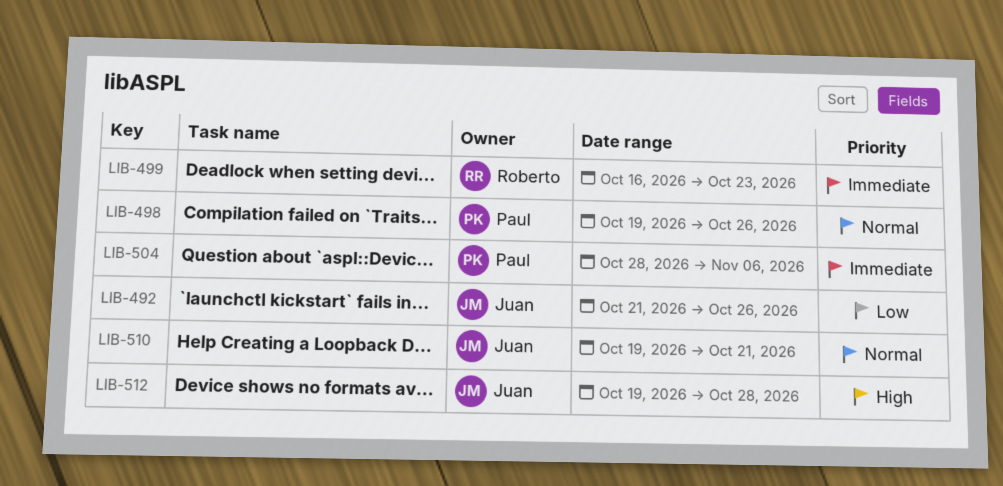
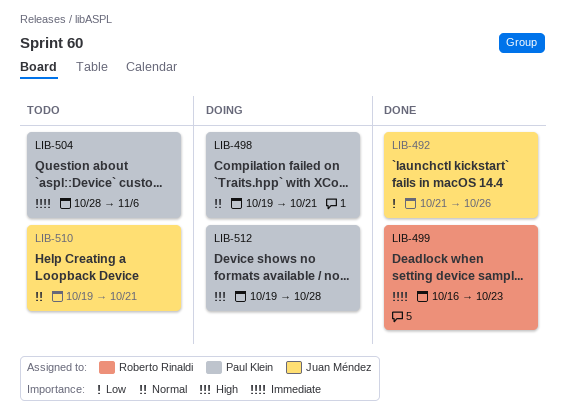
LIB-498, due: Oct 26 -> Oct 21
LIB-512, owner: Juan Méndez -> Paul Klein

